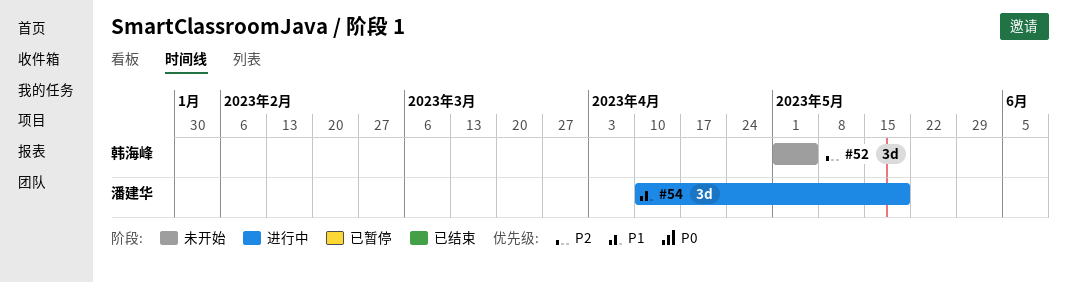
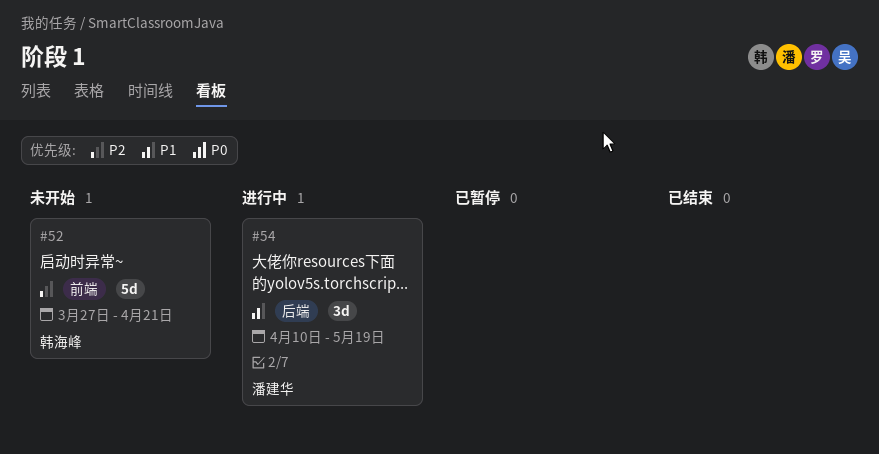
#52, estimate: 3d -> 5d
#52, start: May 1 -> Mar 27
#52, due: May 5 -> Apr 21

